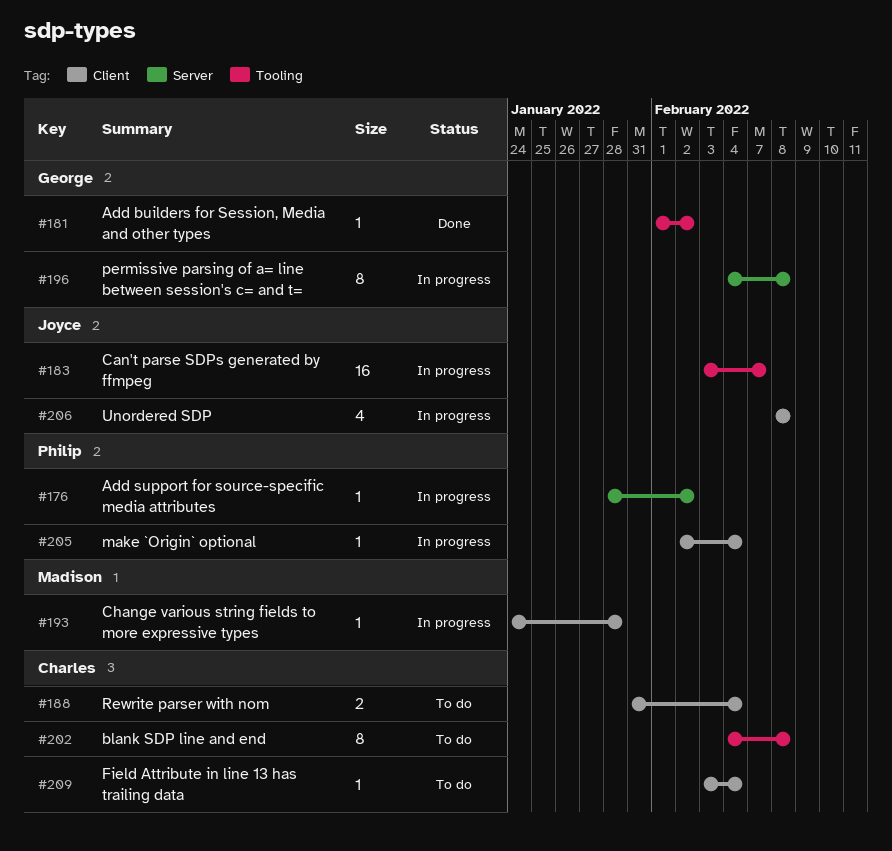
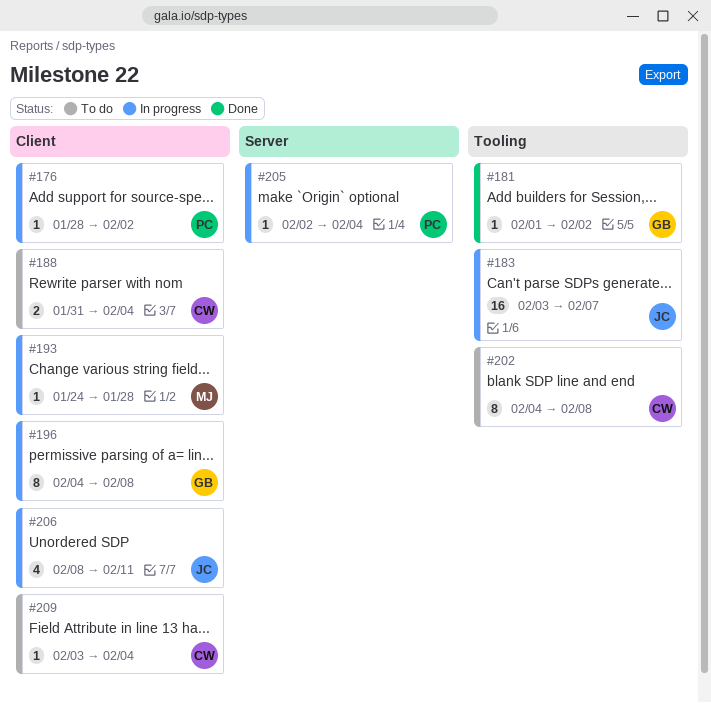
#176, label: Server -> Client
#196, label: Server -> Client
#205, label: Client -> Server
#206, due: Feb 8 -> Feb 11

